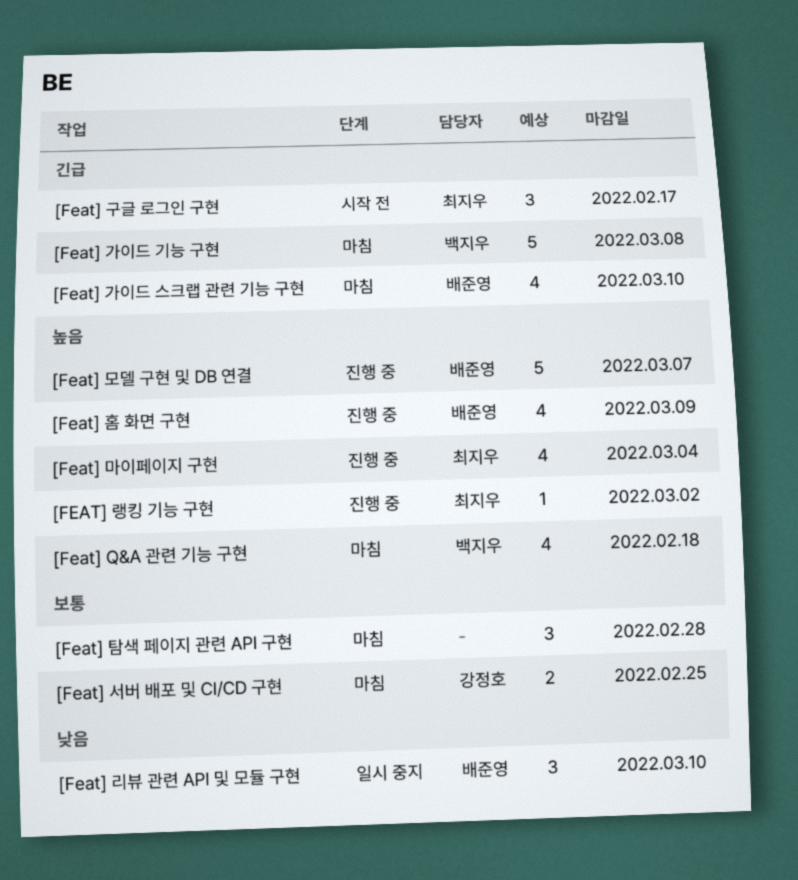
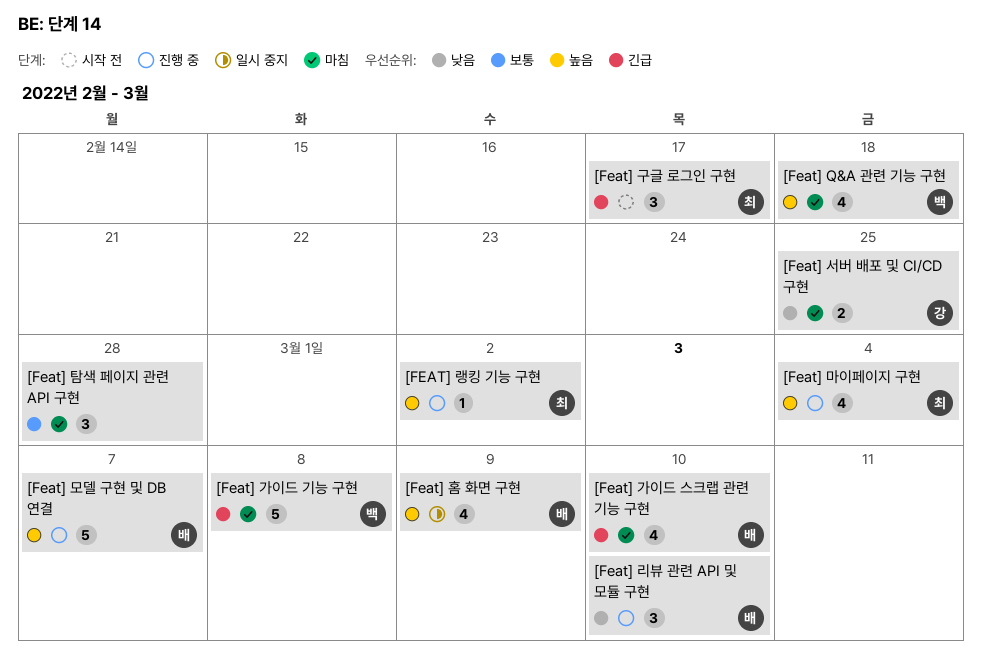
[Feat] 리뷰 관련 API 및 모듈 구현, status: 일시 중지 -> 진행 중
[Feat] 서버 배포 및 CI/CD 구현, priority: 보통 -> 낮음
[Feat] 홈 화면 구현, status: 진행 중 -> 일시 중지

